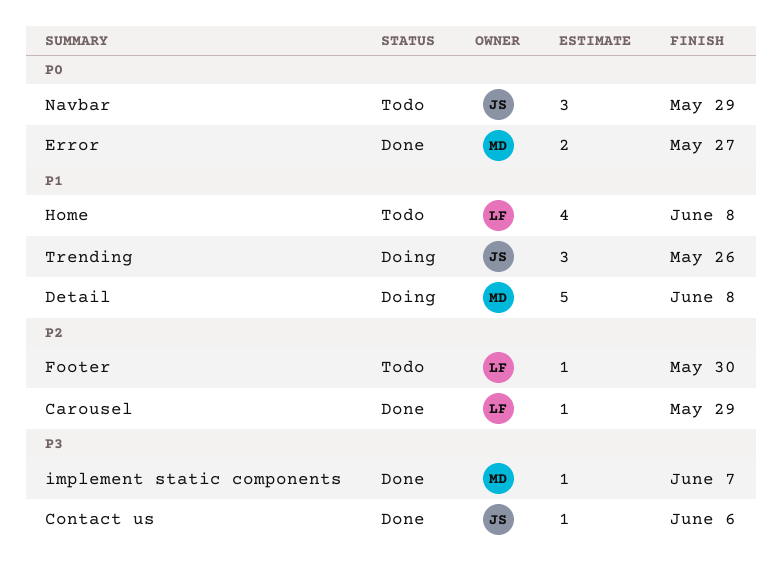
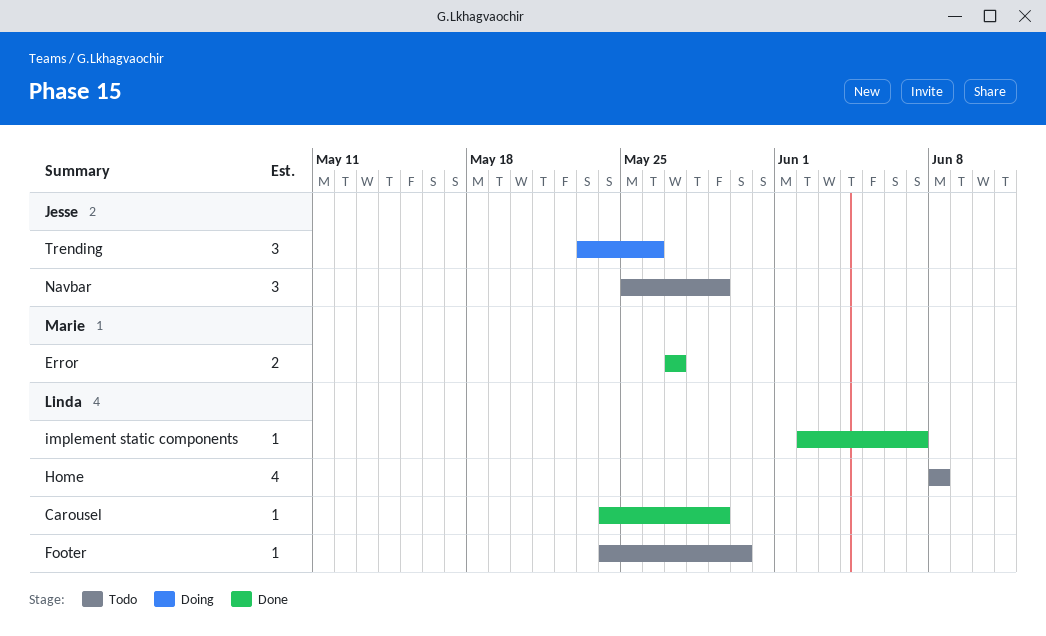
Contact us: present -> none
Detail: present -> none
implement static components, owner: Marie -> Linda

